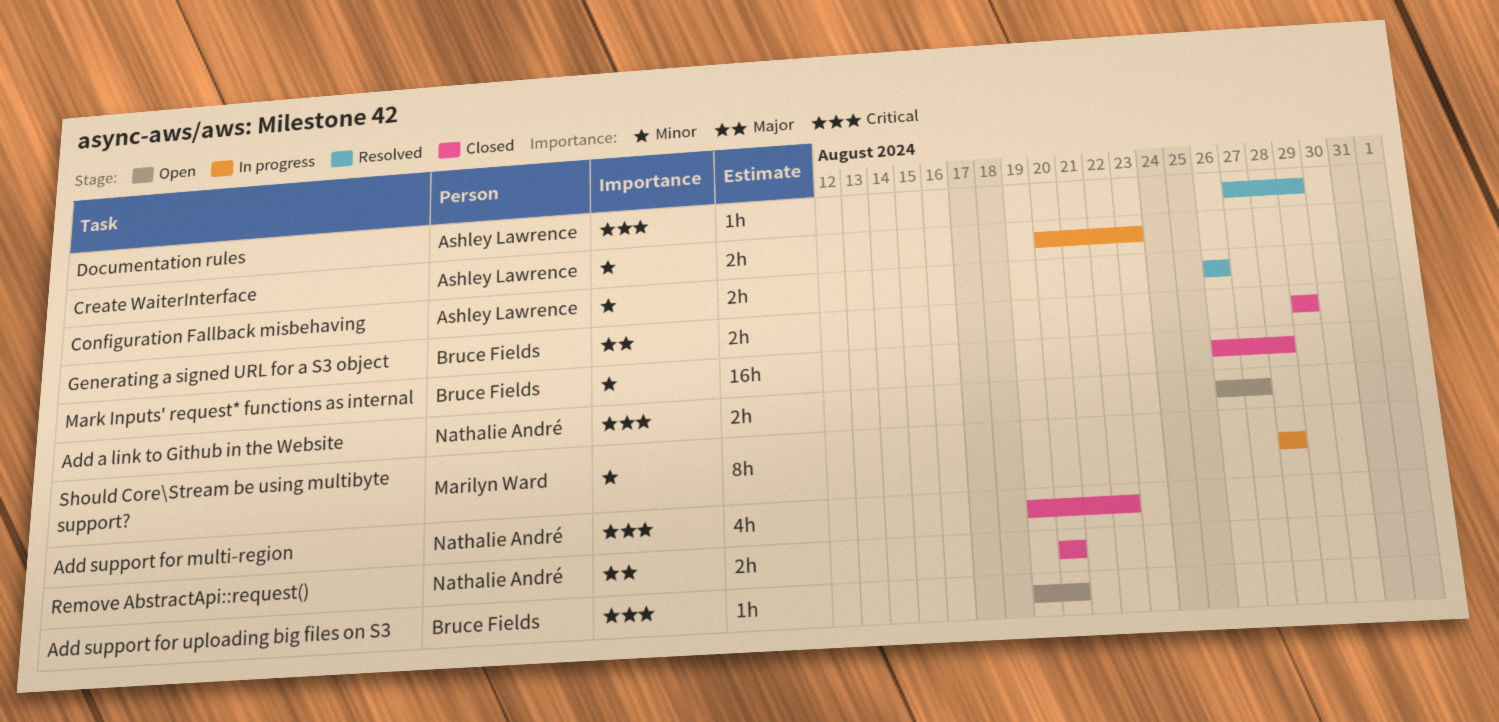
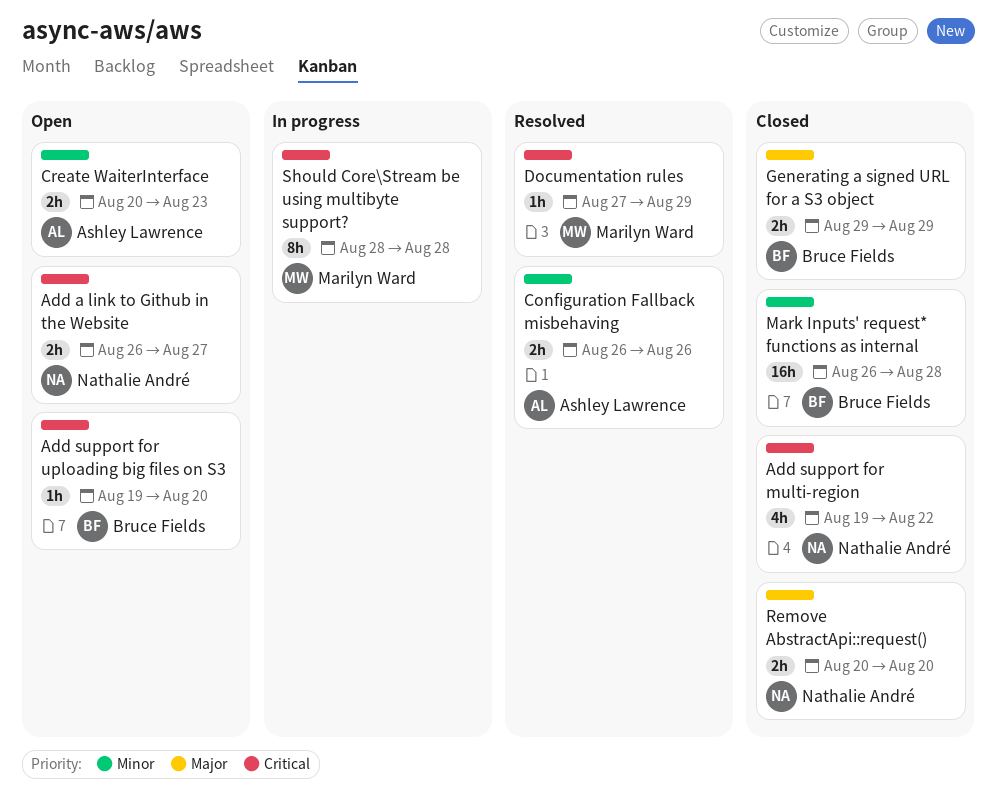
Create WaiterInterface, status: In progress -> Open
Documentation rules, owner: Ashley Lawrence -> Marilyn Ward
Should Core\Stream be using multibyte support?, priority: Minor -> Critical

